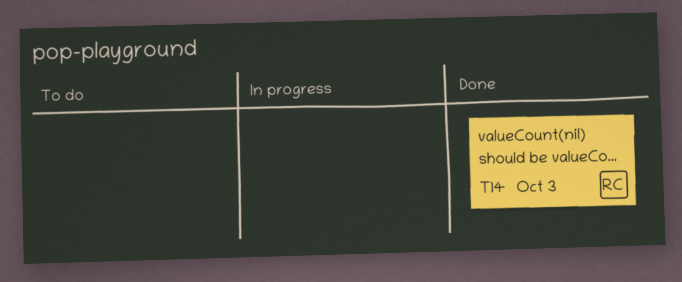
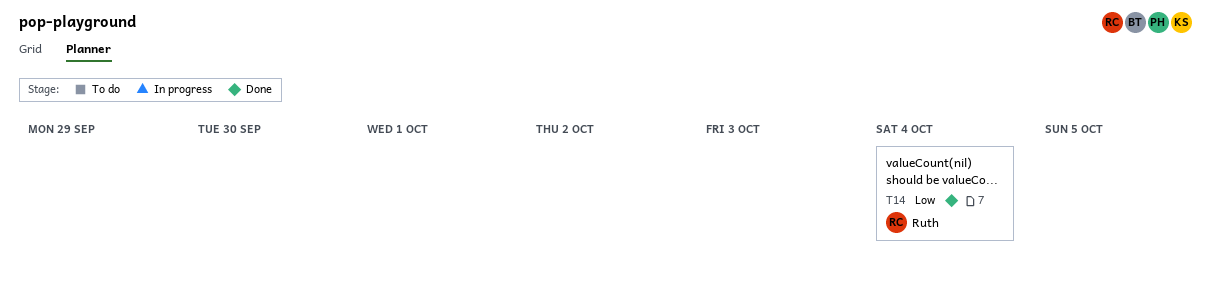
T14, due: Oct 3 -> Oct 4

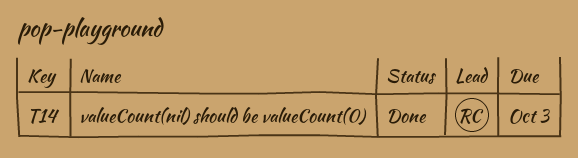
T14, due: Oct 4 -> Oct 3

